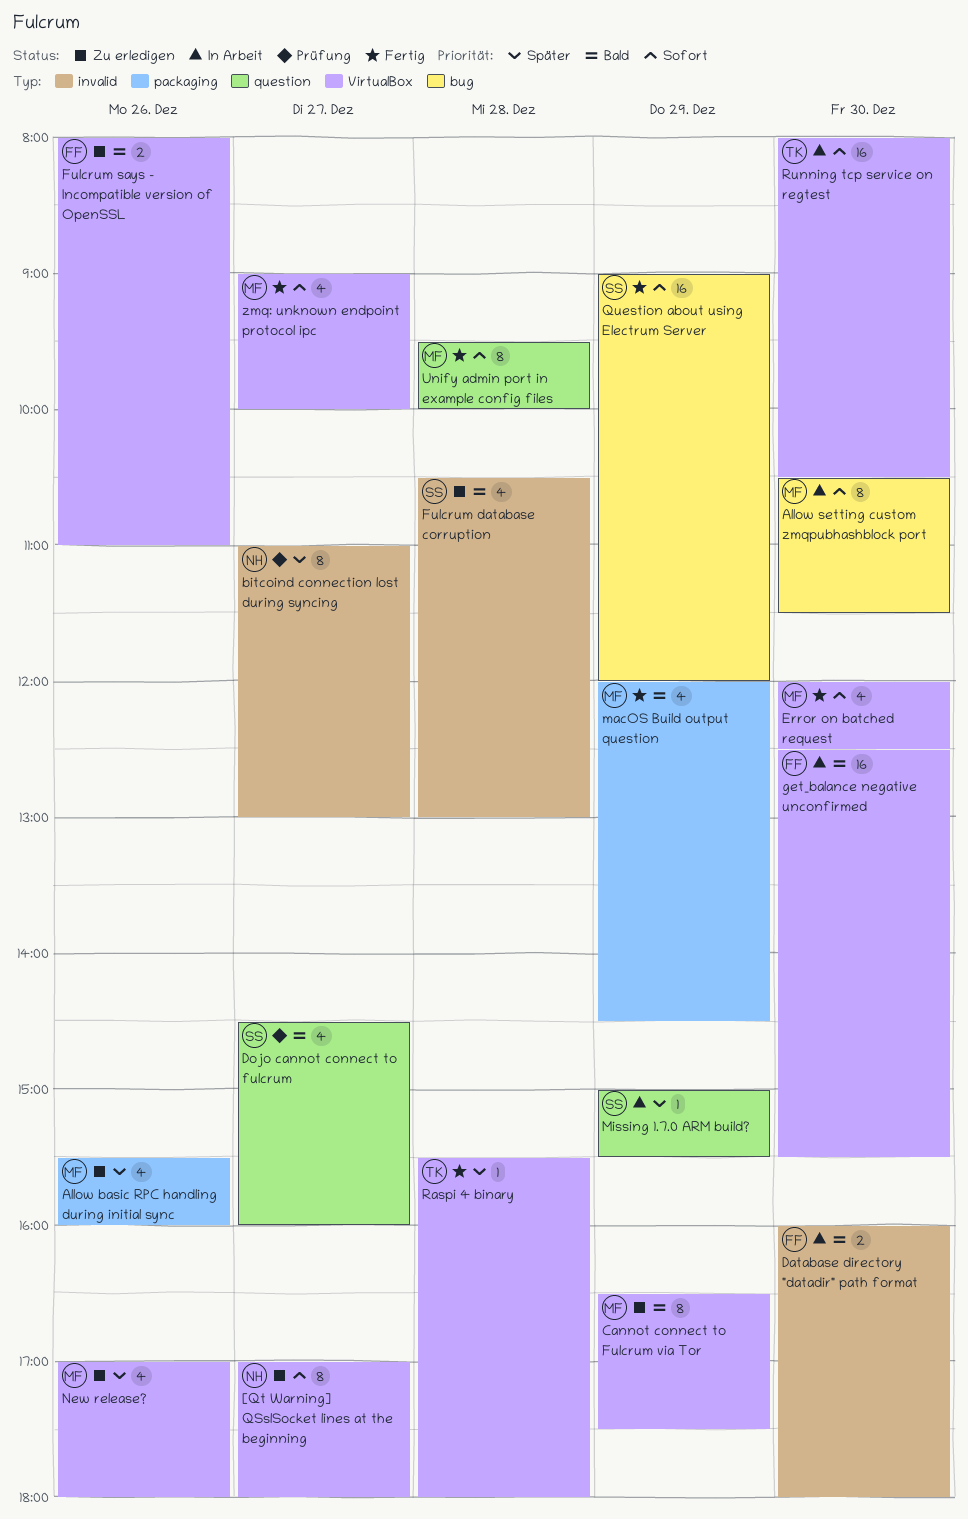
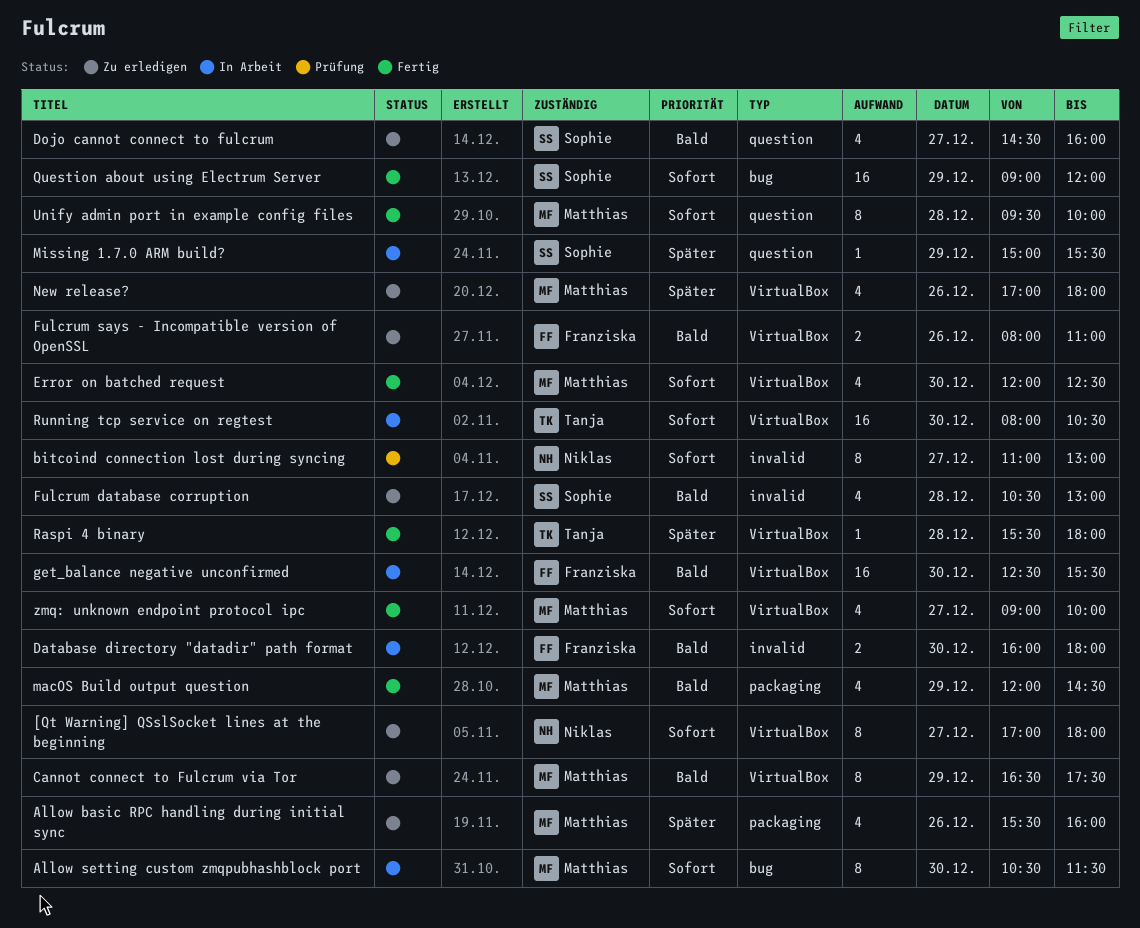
bitcoind connection lost during syncing, priority: Später -> Sofort
Dojo cannot connect to fulcrum, status: Prüfung -> Zu erledigen

